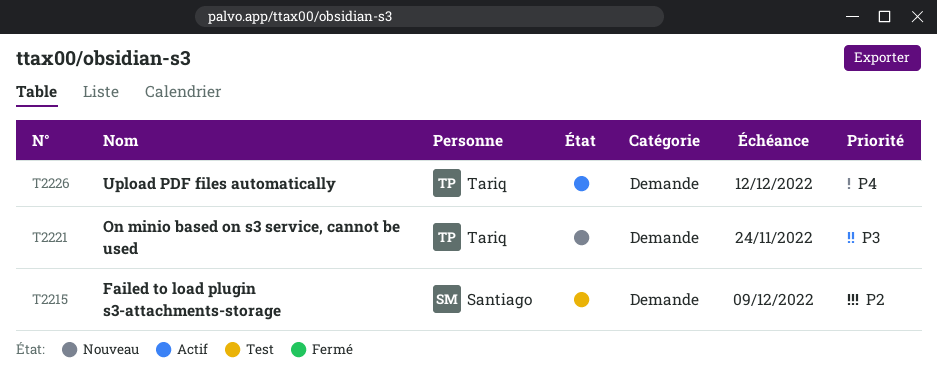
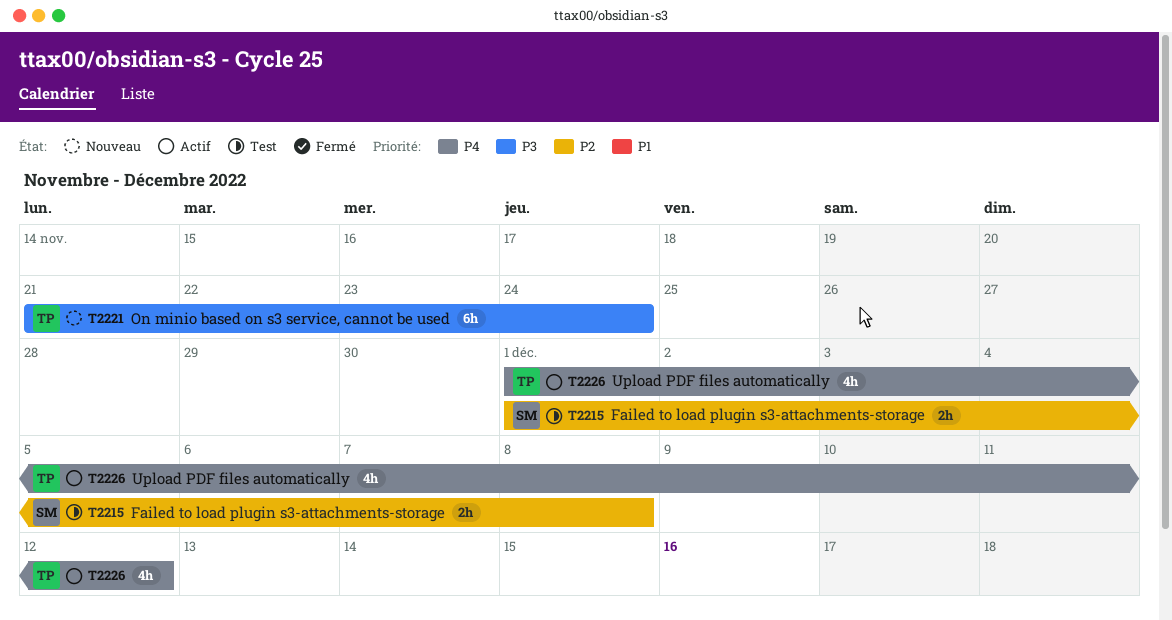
T2215, due: Dec 9 -> Dec 8

